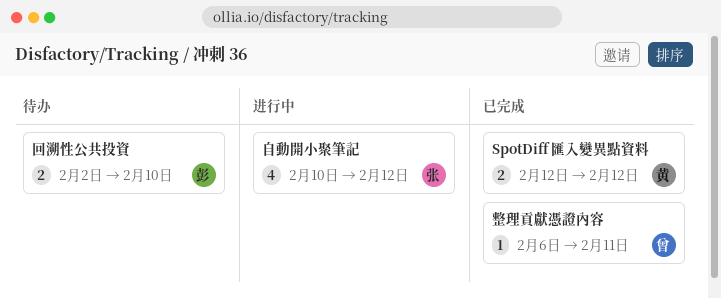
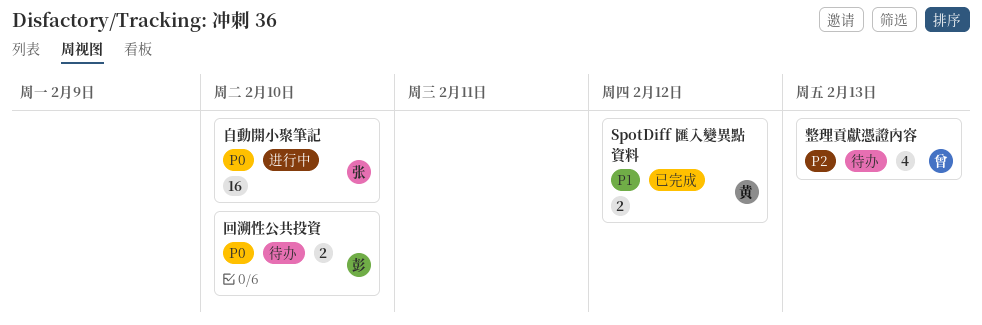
整理貢獻憑證內容, status: 已完成 -> 待办
整理貢獻憑證內容, estimate: 1 -> 4
整理貢獻憑證內容, due: Feb 11 -> Feb 13
自動開小聚筆記, estimate: 4 -> 16
自動開小聚筆記, due: Feb 12 -> Feb 10

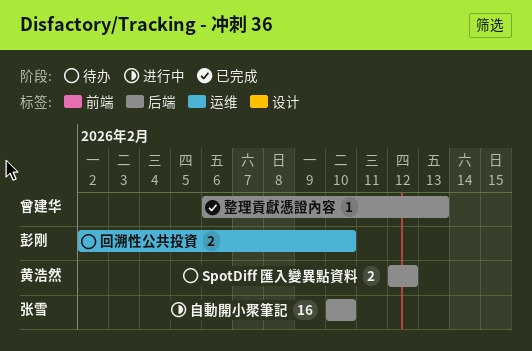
SpotDiff 匯入變異點資料, status: 已完成 -> 待办
整理貢獻憑證內容, status: 待办 -> 已完成
整理貢獻憑證內容, estimate: 4 -> 1

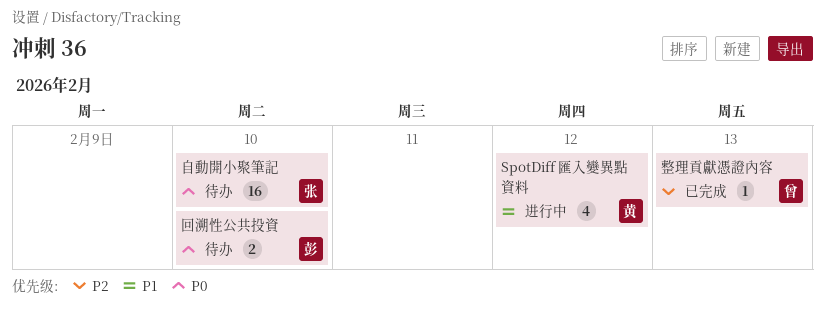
SpotDiff 匯入變異點資料, status: 待办 -> 进行中
SpotDiff 匯入變異點資料, estimate: 2 -> 4
自動開小聚筆記, status: 进行中 -> 待办

